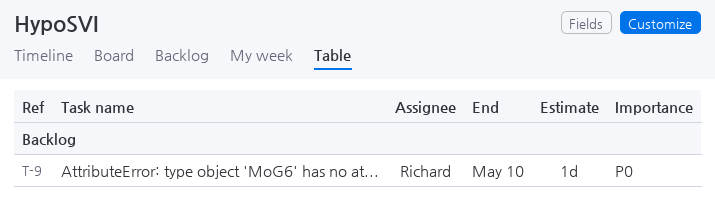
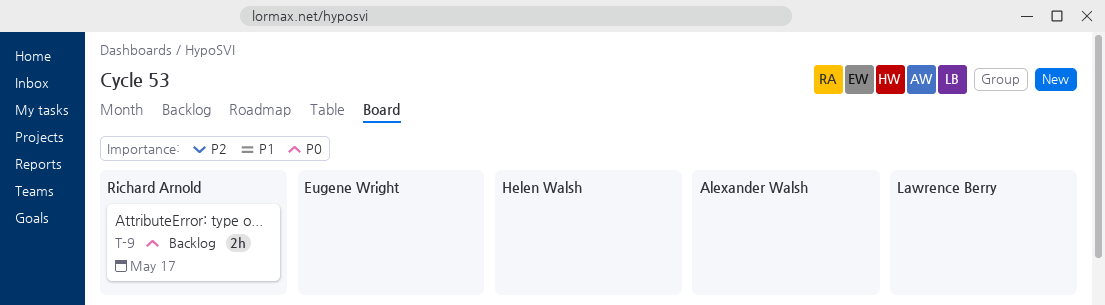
T-9, estimate: 1d -> 2h
T-9, due: May 10 -> May 17

